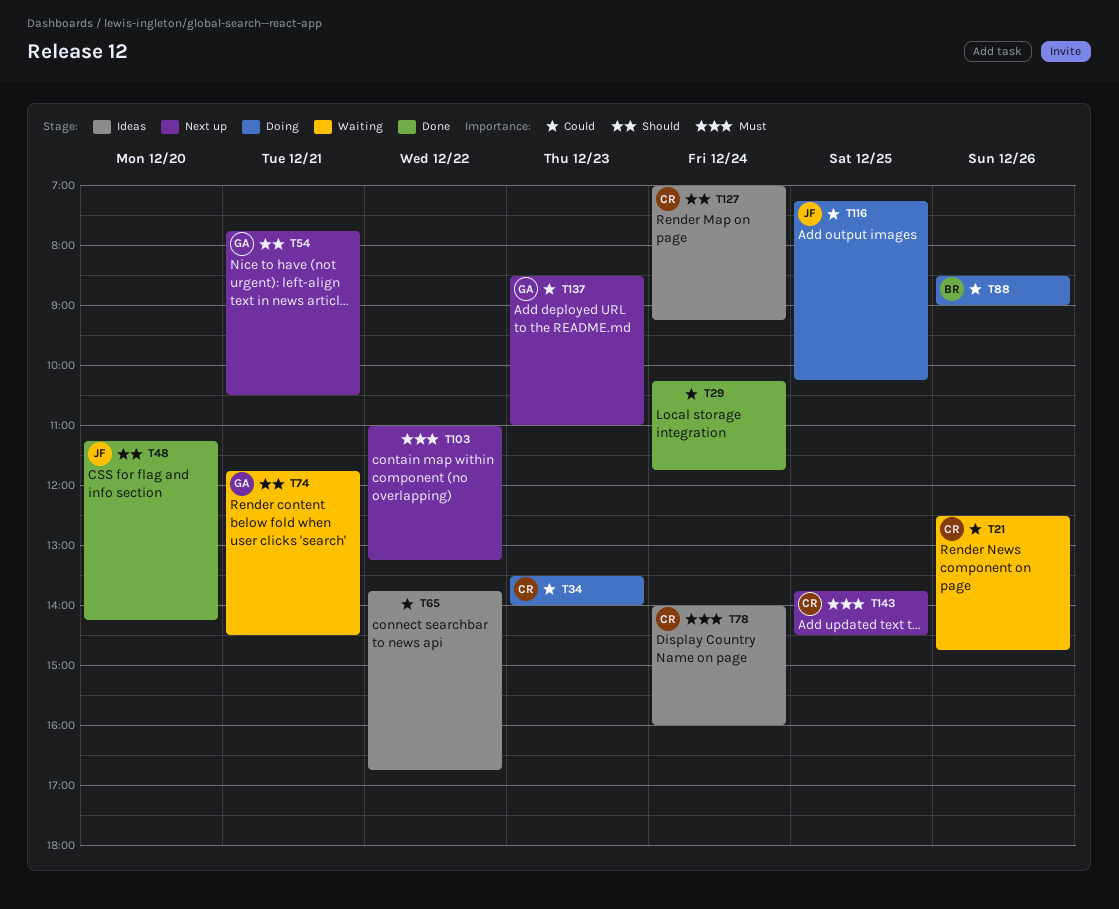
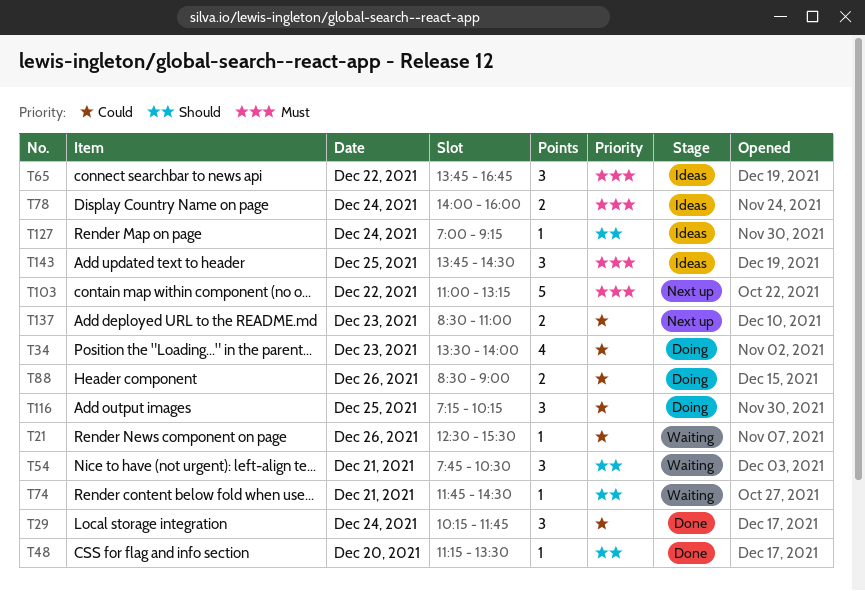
T21, ends: 14:45 -> 15:30
T48, ends: 14:15 -> 13:30
T54, status: Next up -> Waiting
T65, priority: Could -> Must
T143, status: Next up -> Ideas

